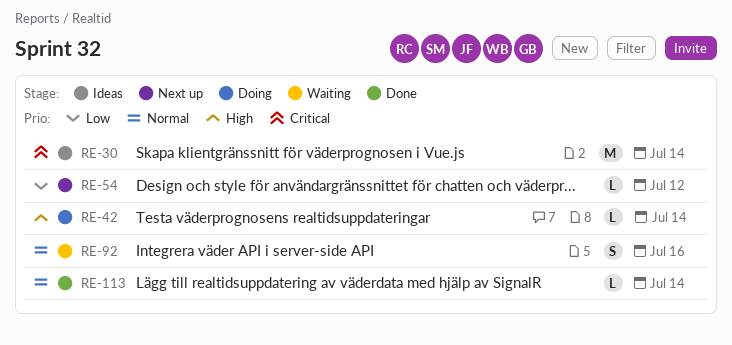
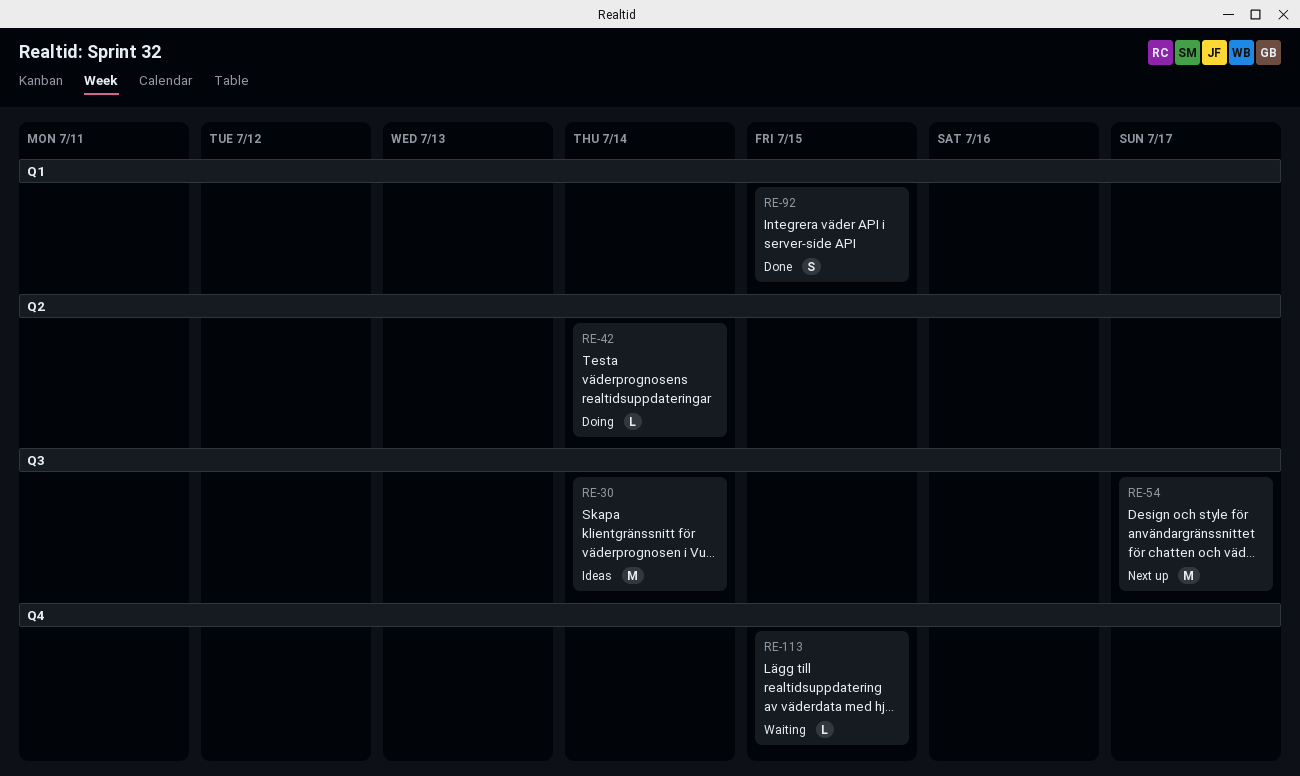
RE-54, estimate: L -> M
RE-54, due: Jul 12 -> Jul 17
RE-92, status: Waiting -> Done
RE-92, due: Jul 16 -> Jul 15
RE-113, status: Done -> Waiting
RE-113, due: Jul 14 -> Jul 15

